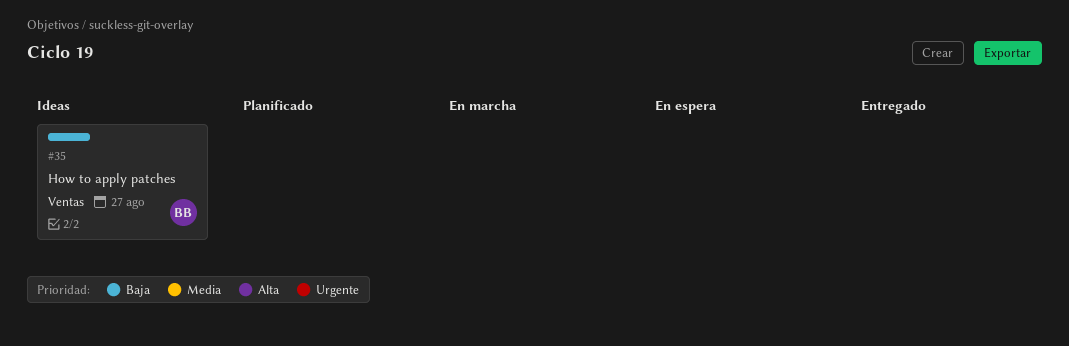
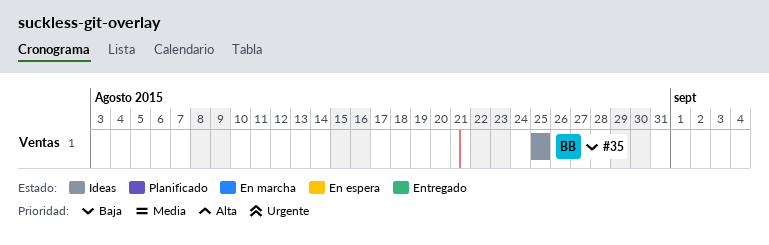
#35, due: Aug 27 -> Aug 25

